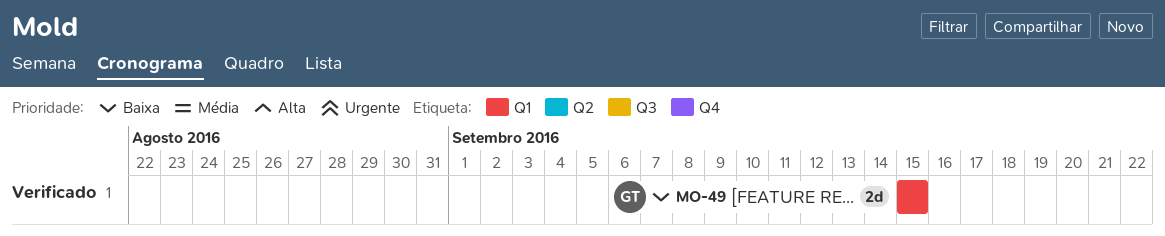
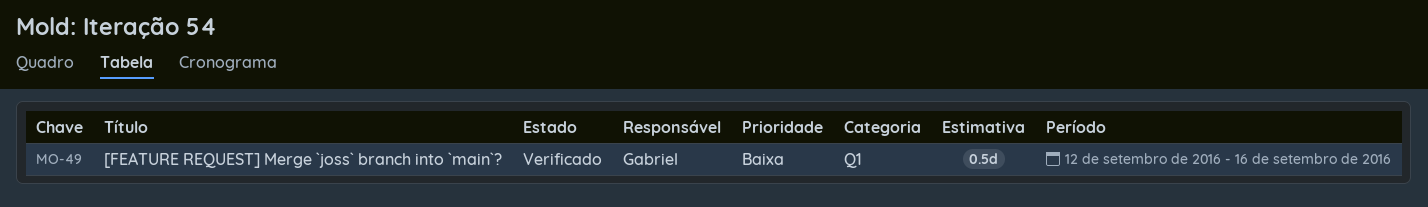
MO-49, estimate: 2d -> 0.5d
MO-49, start: Sep 15 -> Sep 12
MO-49, due: Sep 15 -> Sep 16

